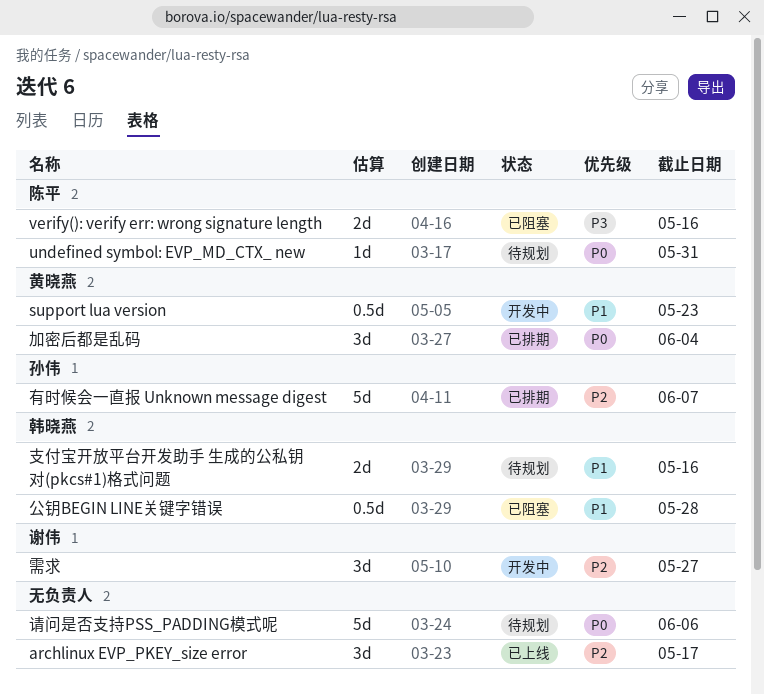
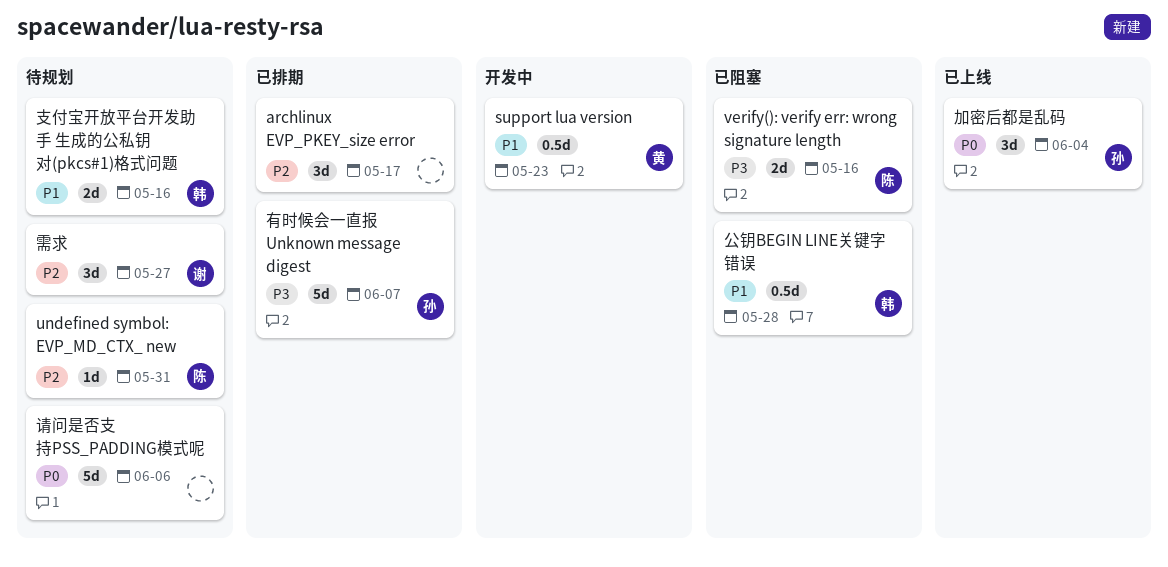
archlinux EVP_PKEY_size error, status: 已上线 -> 已排期
undefined symbol: EVP_MD_CTX_ new, priority: P0 -> P2
加密后都是乱码, status: 已排期 -> 已上线
加密后都是乱码, owner: 黄晓燕 -> 孙伟
有时候会一直报 Unknown message digest, priority: P2 -> P3
需求, status: 开发中 -> 待规划

